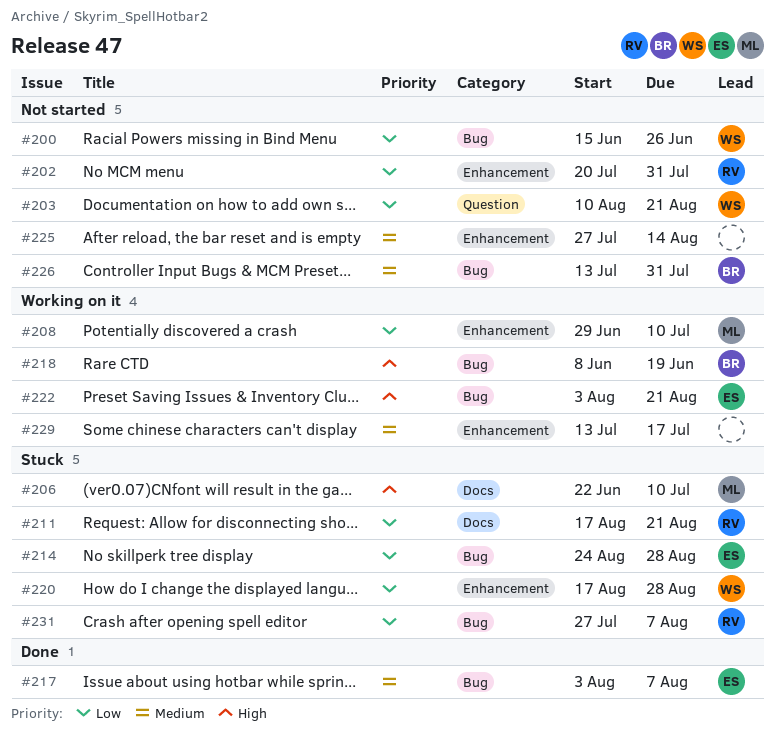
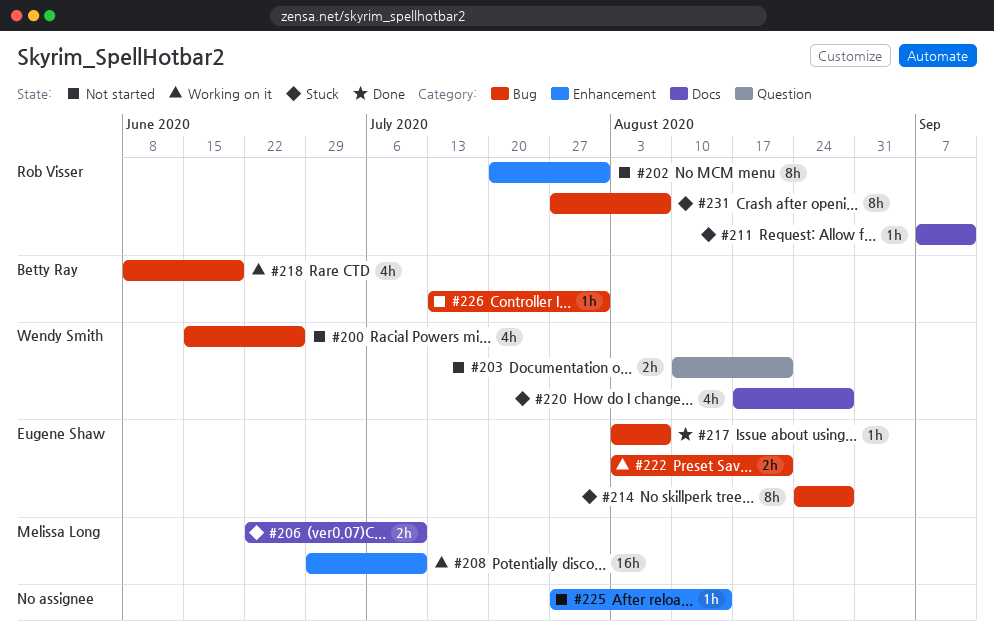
#211, start: Aug 17 -> Sep 7
#211, due: Aug 21 -> Sep 11
#220, label: Enhancement -> Docs
#229: present -> none

